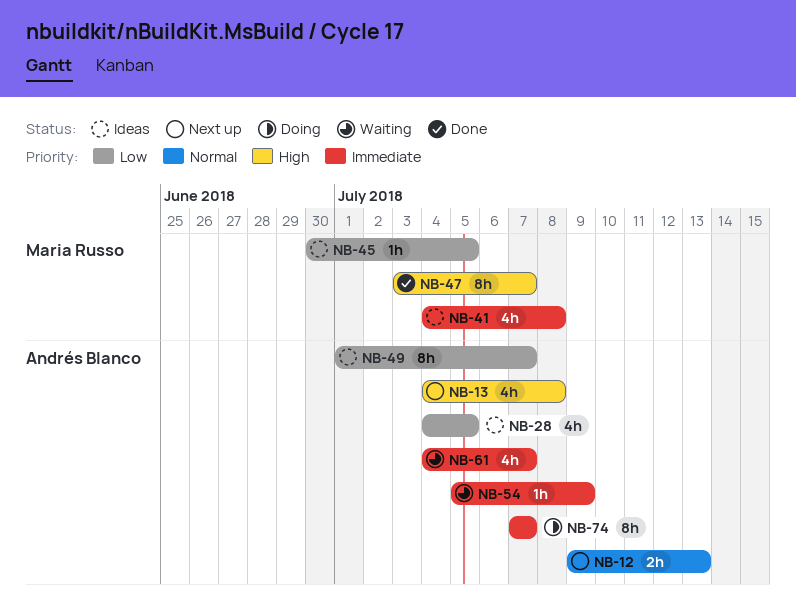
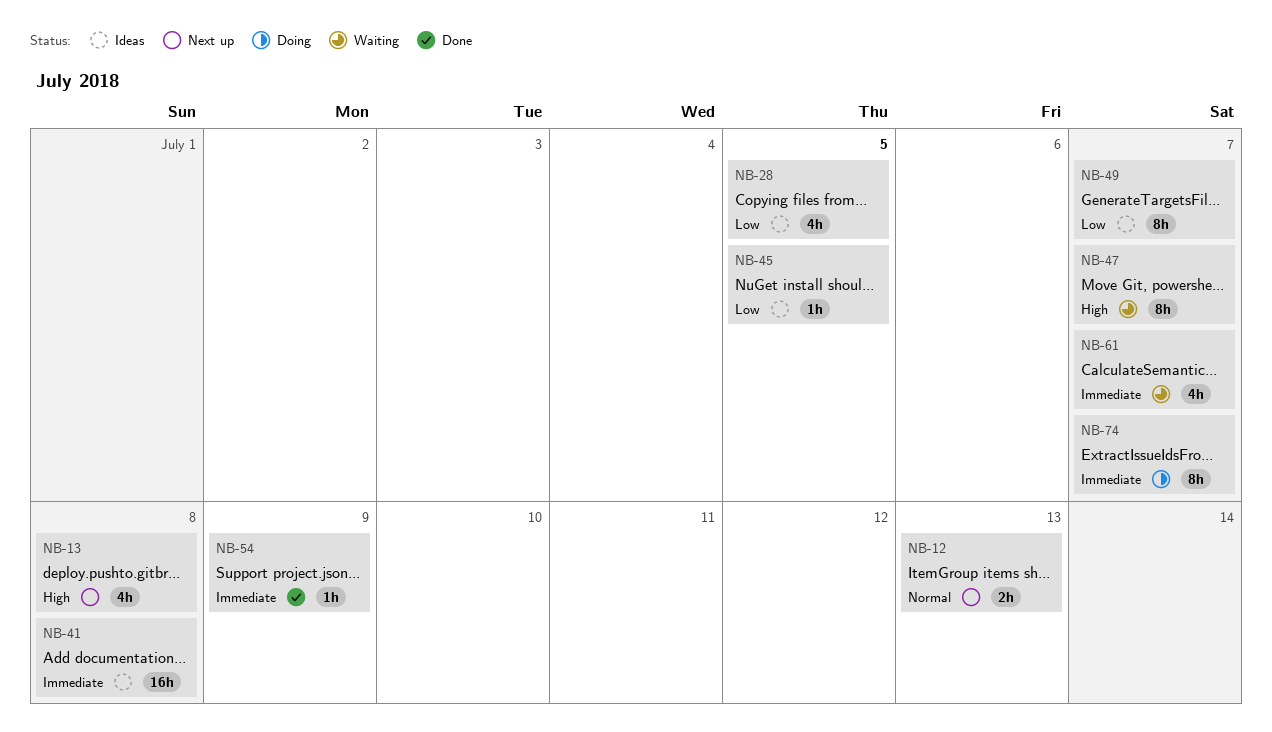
NB-41, estimate: 4h -> 16h
NB-47, status: Done -> Waiting
NB-54, status: Waiting -> Done

